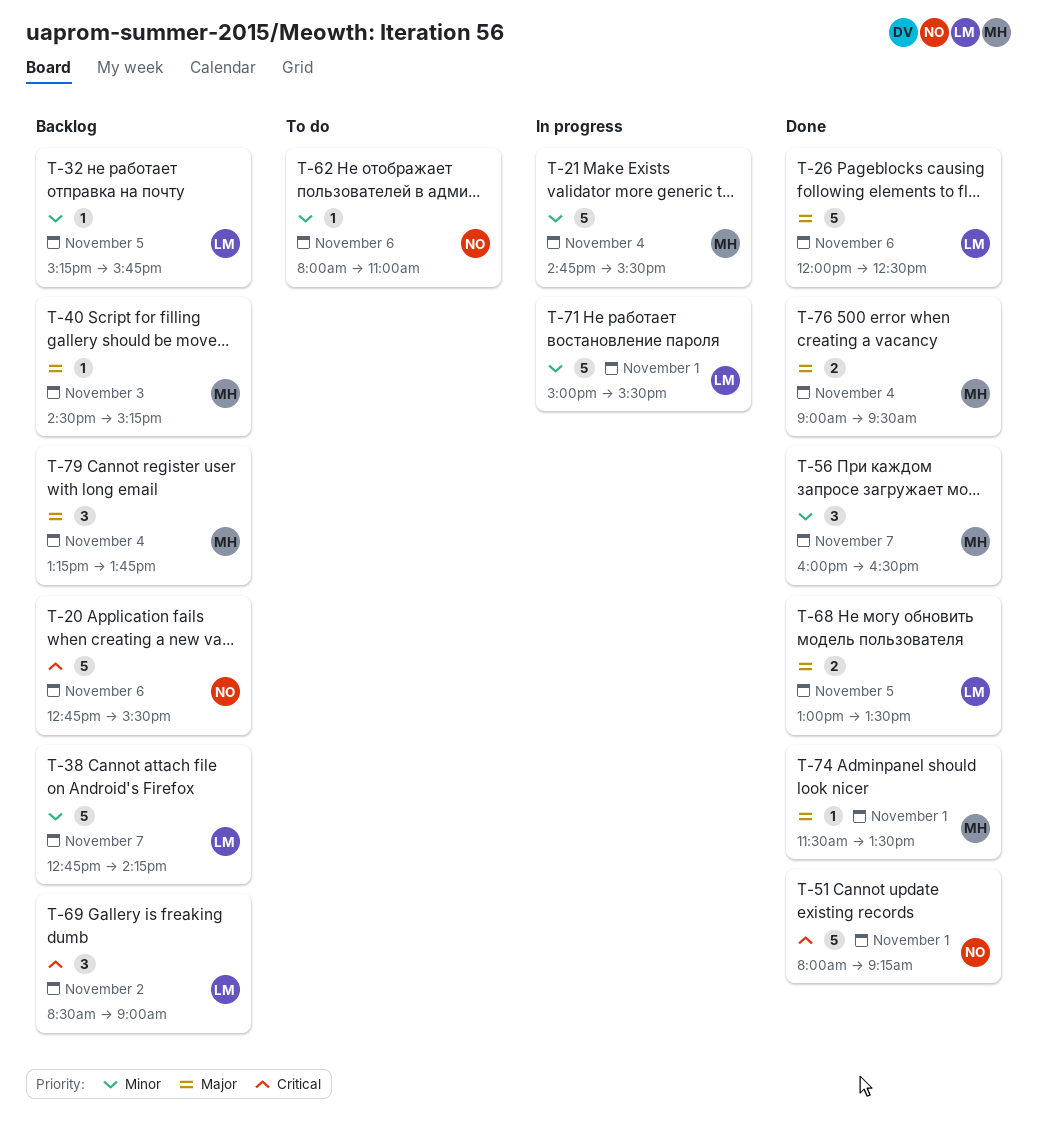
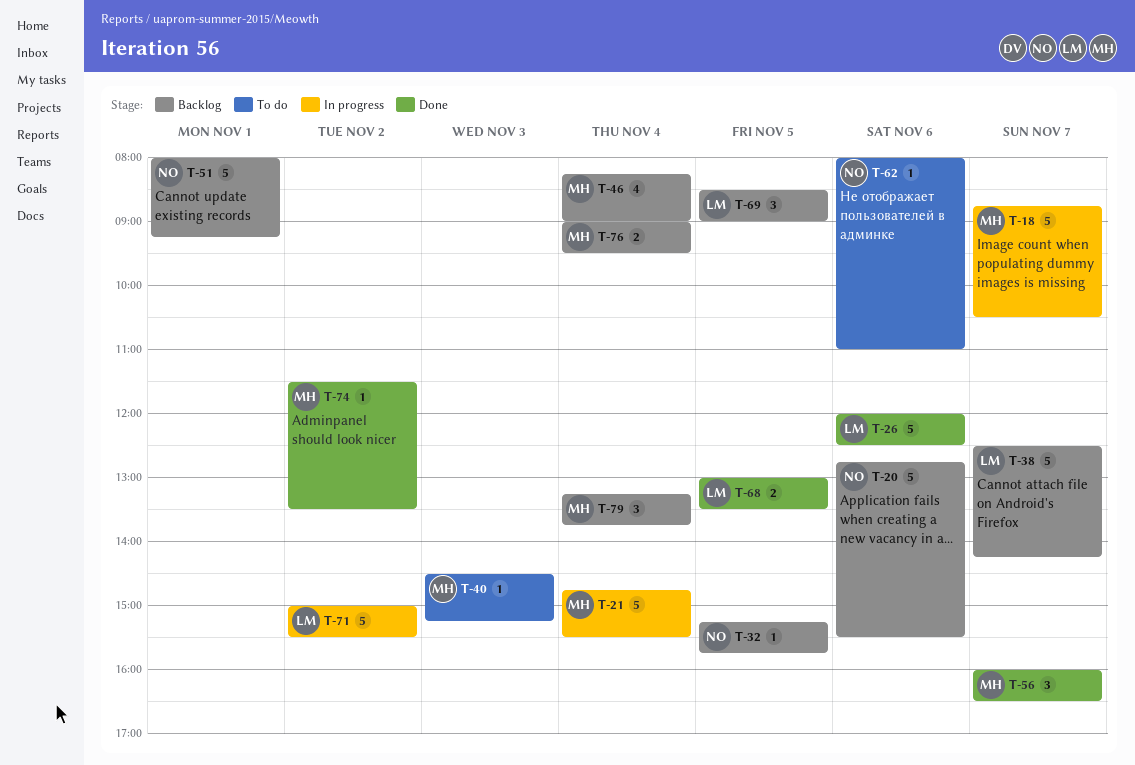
T-18: none -> present
T-32, owner: LM -> NO
T-38, begins: 12:45 -> 12:30
T-40, status: Backlog -> To do
T-46: none -> present
T-51, status: Done -> Backlog
T-69, day: Nov 2 -> Nov 5
T-71, day: Nov 1 -> Nov 2
T-74, day: Nov 1 -> Nov 2
T-76, status: Done -> Backlog

